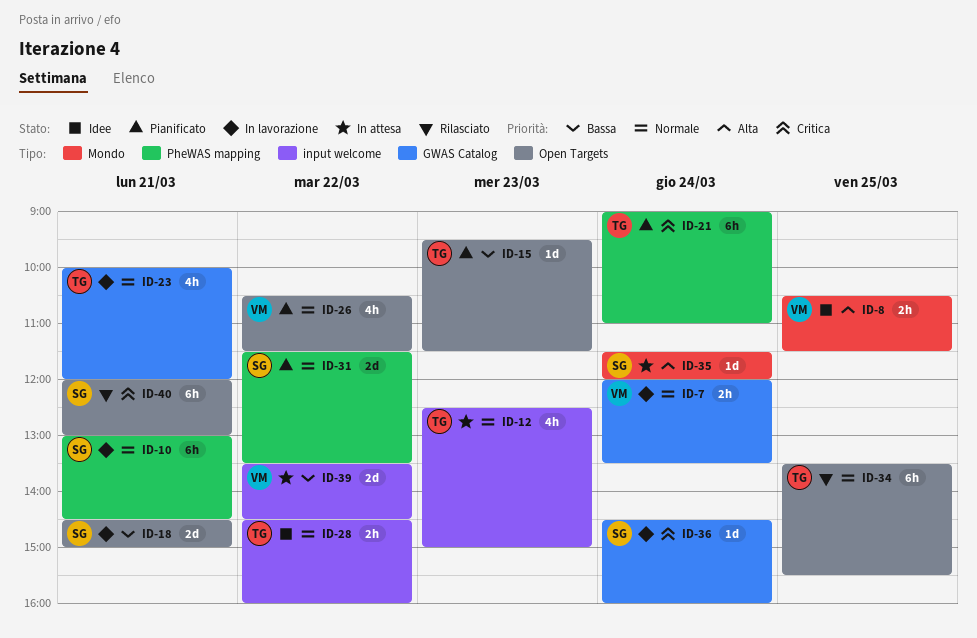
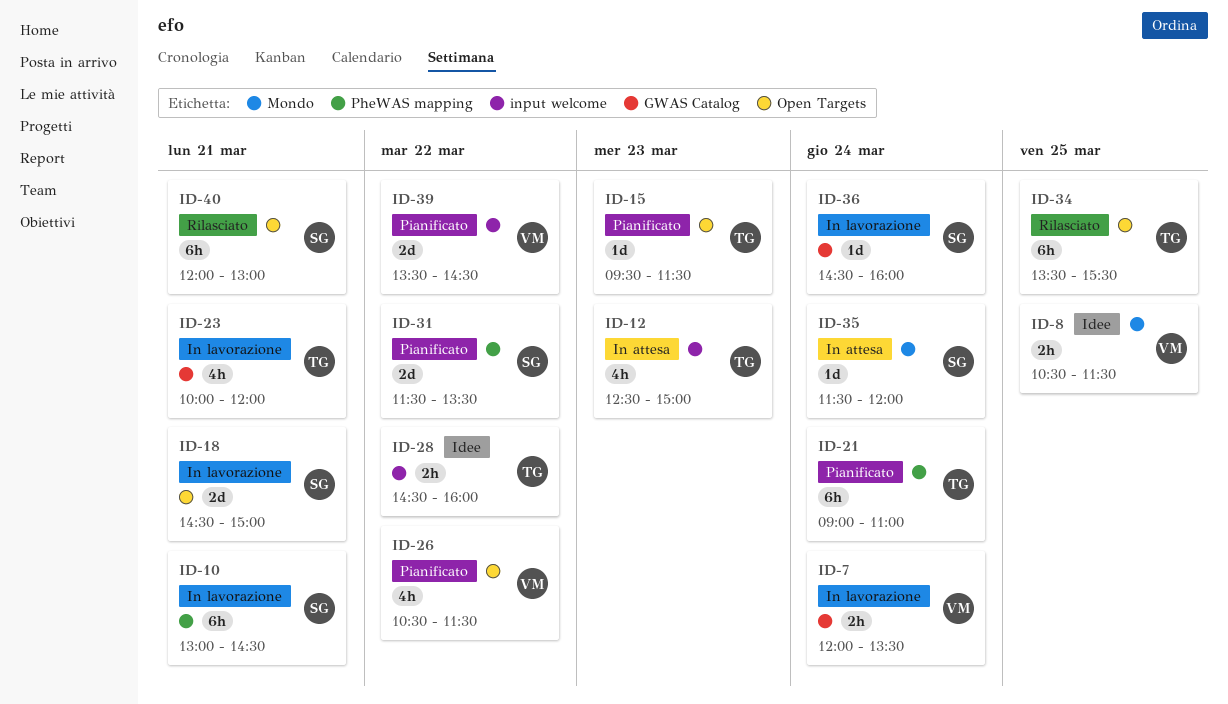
ID-39, status: In attesa -> Pianificato

